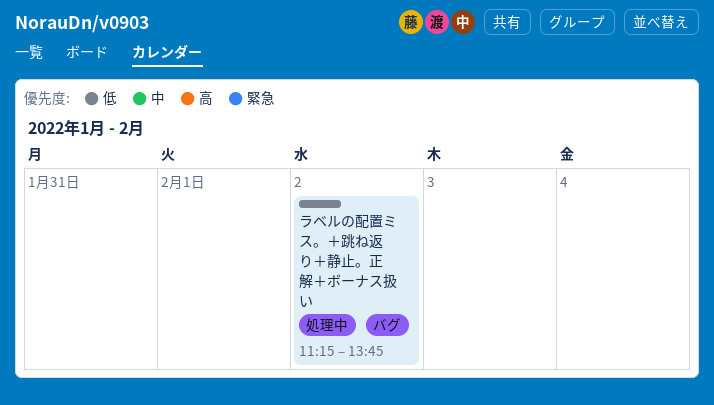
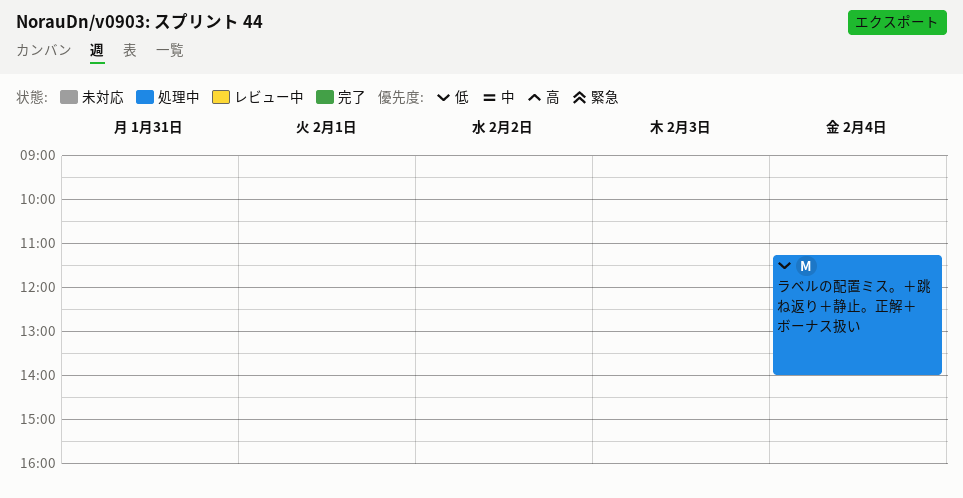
ラベルの配置ミス。＋跳ね返り＋静止。正解＋ボーナス扱い, day: Feb 2 -> Feb 4
ラベルの配置ミス。＋跳ね返り＋静止。正解＋ボーナス扱い, ends: 13:45 -> 14:00

